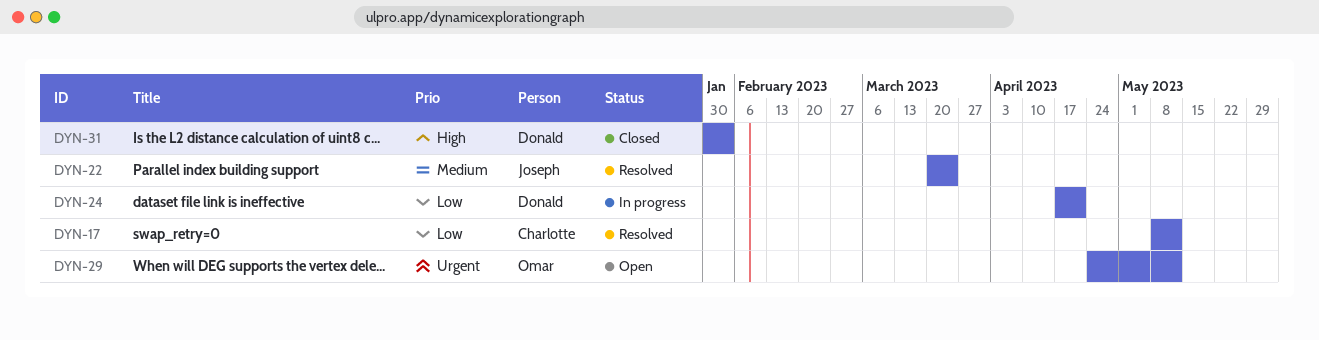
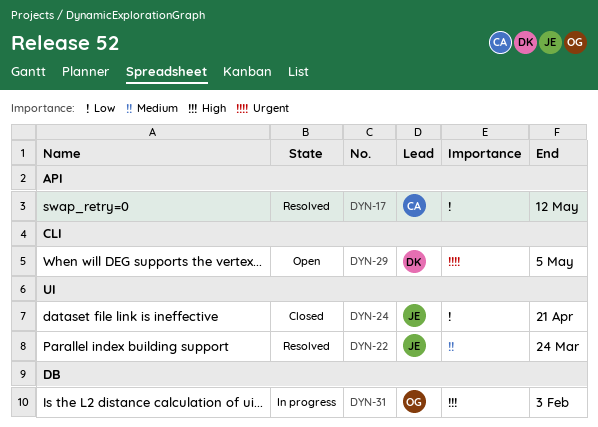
DYN-24, status: In progress -> Closed
DYN-24, owner: Donald -> Joseph
DYN-29, owner: Omar -> Donald
DYN-29, due: May 12 -> May 5
DYN-31, status: Closed -> In progress
DYN-31, owner: Donald -> Omar

